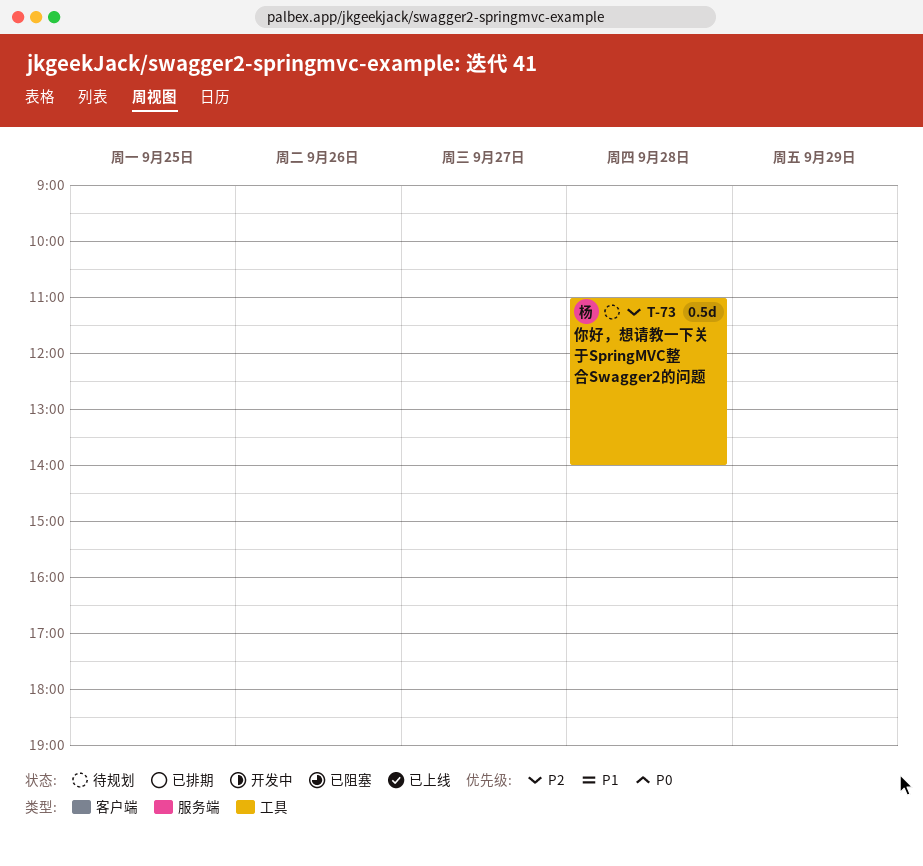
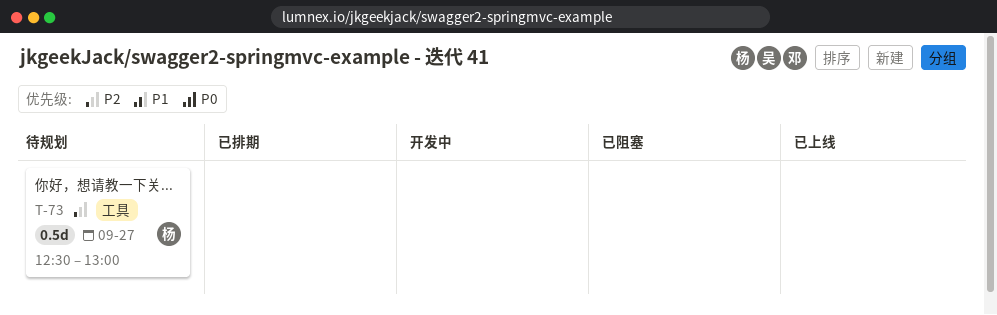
T-73, day: Sep 28 -> Sep 27
T-73, begins: 11:00 -> 12:30
T-73, ends: 14:00 -> 13:00

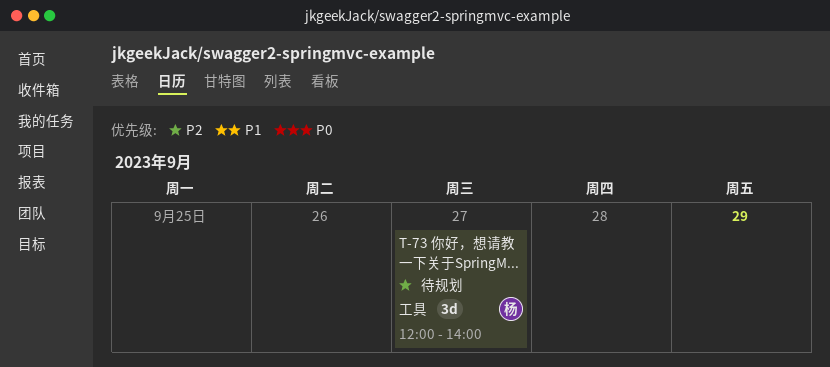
T-73, estimate: 0.5d -> 3d
T-73, begins: 12:30 -> 12:00
T-73, ends: 13:00 -> 14:00

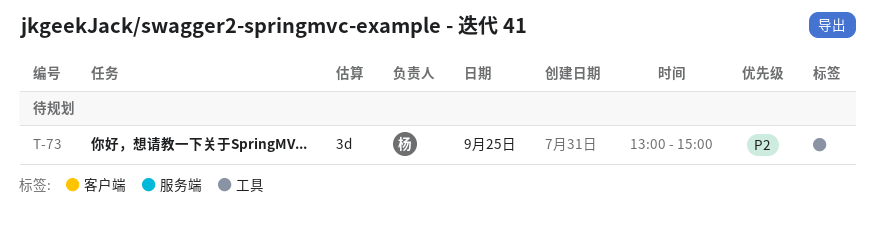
T-73, day: Sep 27 -> Sep 25
T-73, begins: 12:00 -> 13:00
T-73, ends: 14:00 -> 15:00

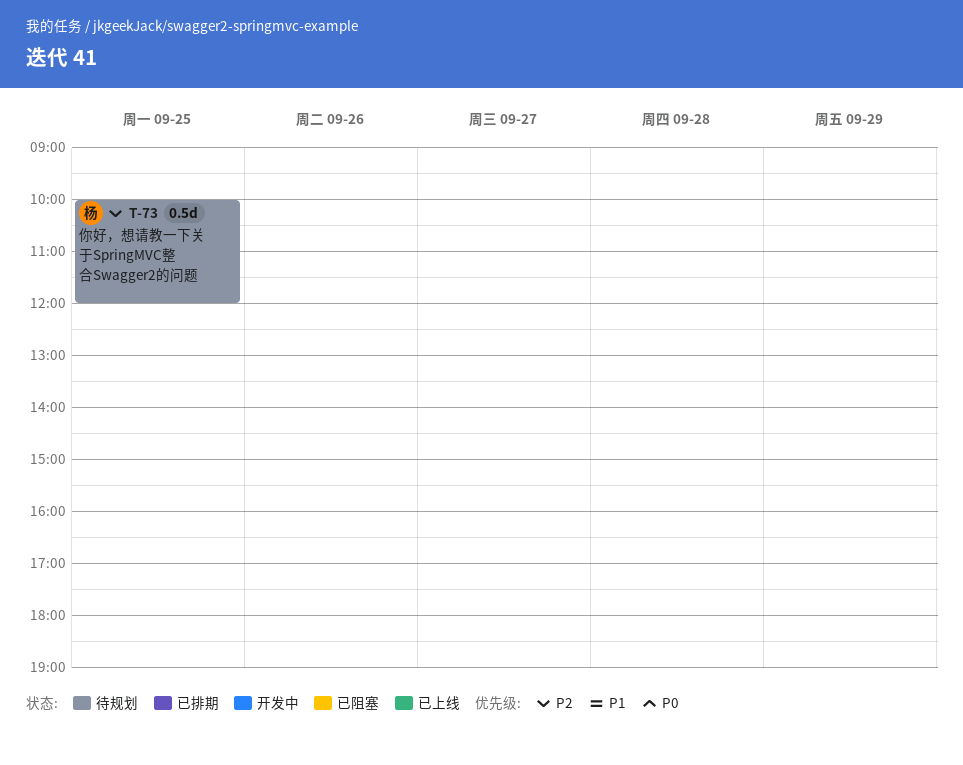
T-73, estimate: 3d -> 0.5d
T-73, begins: 13:00 -> 10:00
T-73, ends: 15:00 -> 12:00

